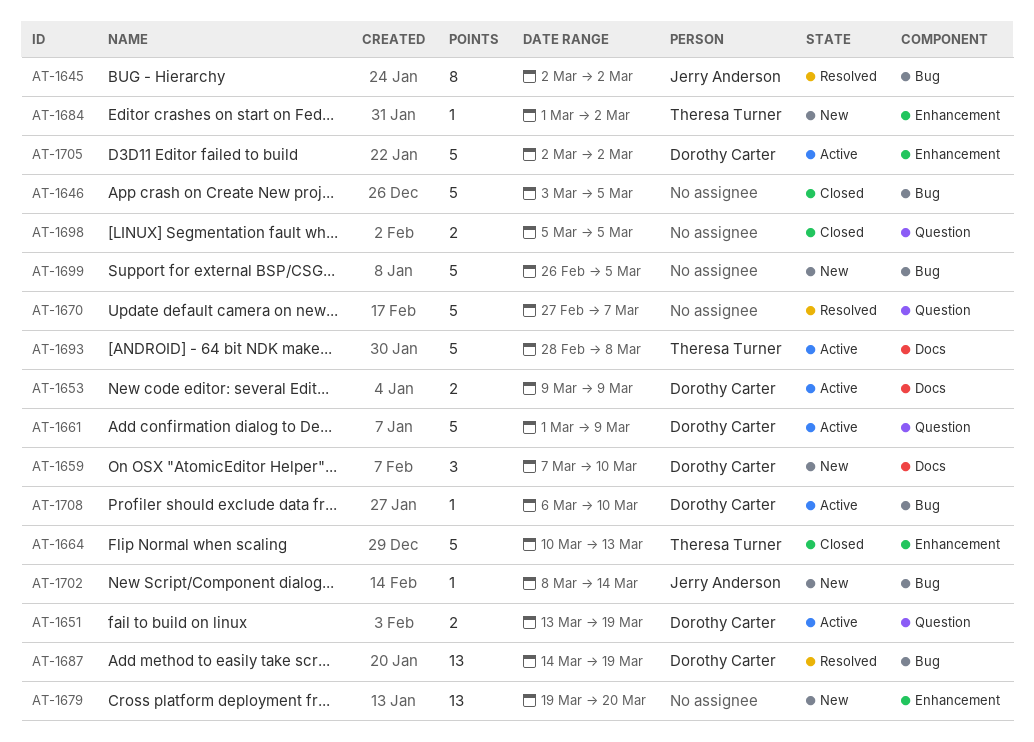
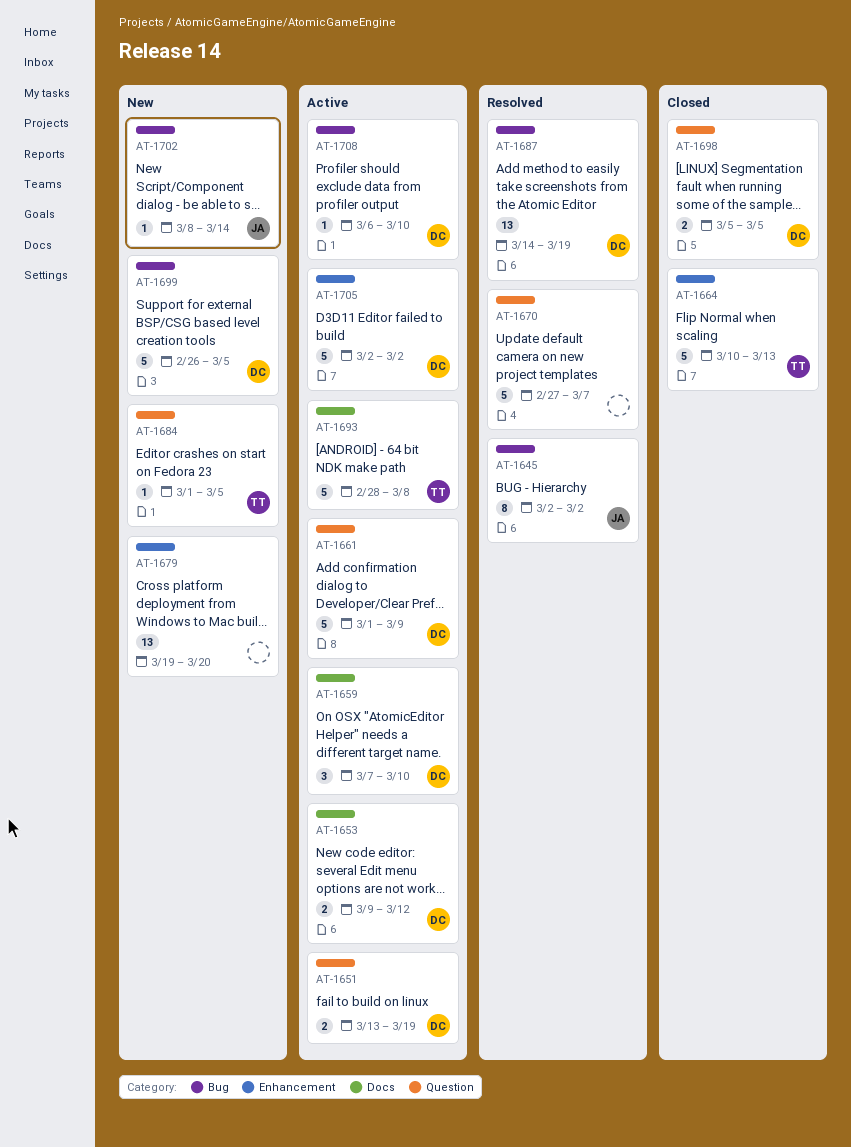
AT-1646: present -> none
AT-1653, due: Mar 9 -> Mar 12
AT-1659, status: New -> Active
AT-1684, label: Enhancement -> Question
AT-1684, due: Mar 2 -> Mar 5
AT-1698, owner: none -> Dorothy Carter
AT-1699, owner: none -> Dorothy Carter

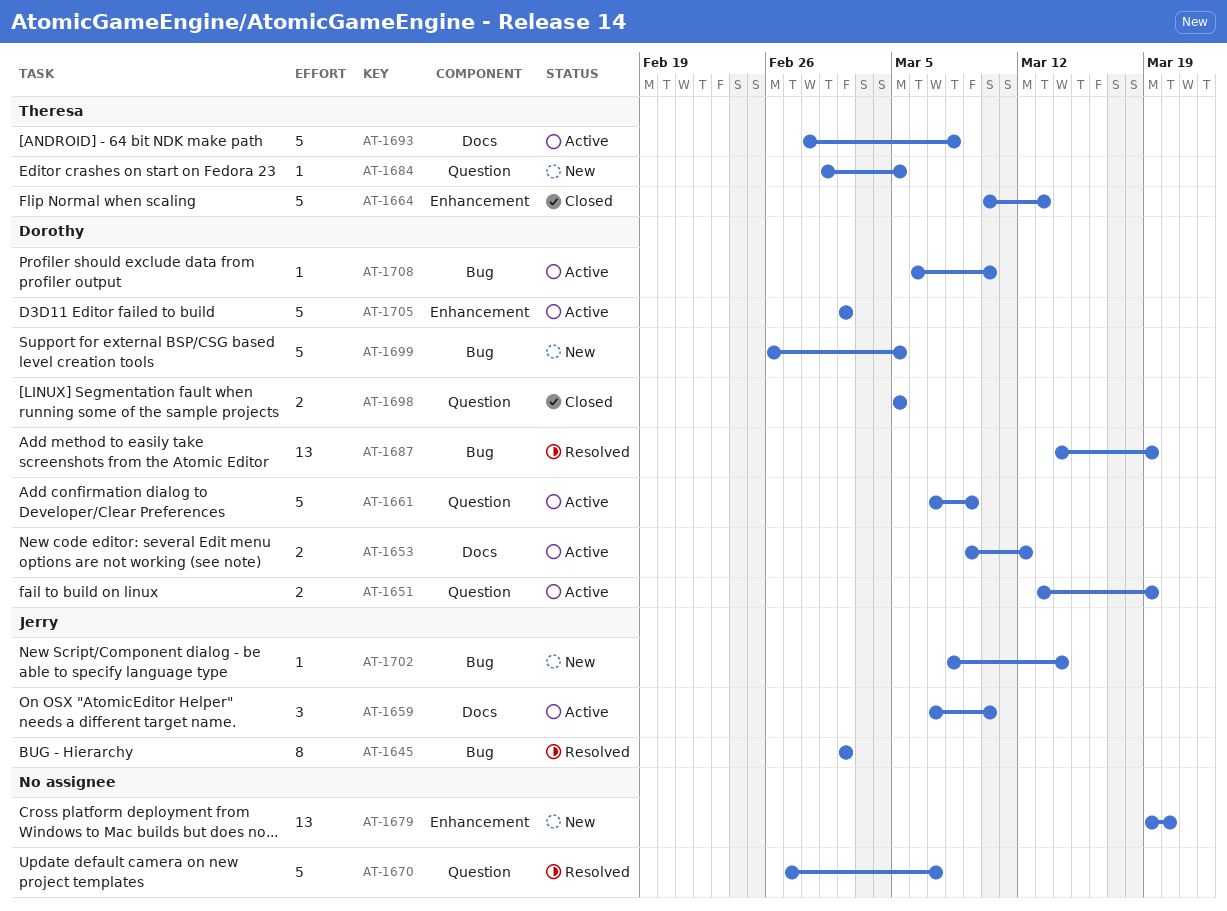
AT-1659, owner: Dorothy -> Jerry
AT-1661, start: Mar 1 -> Mar 7

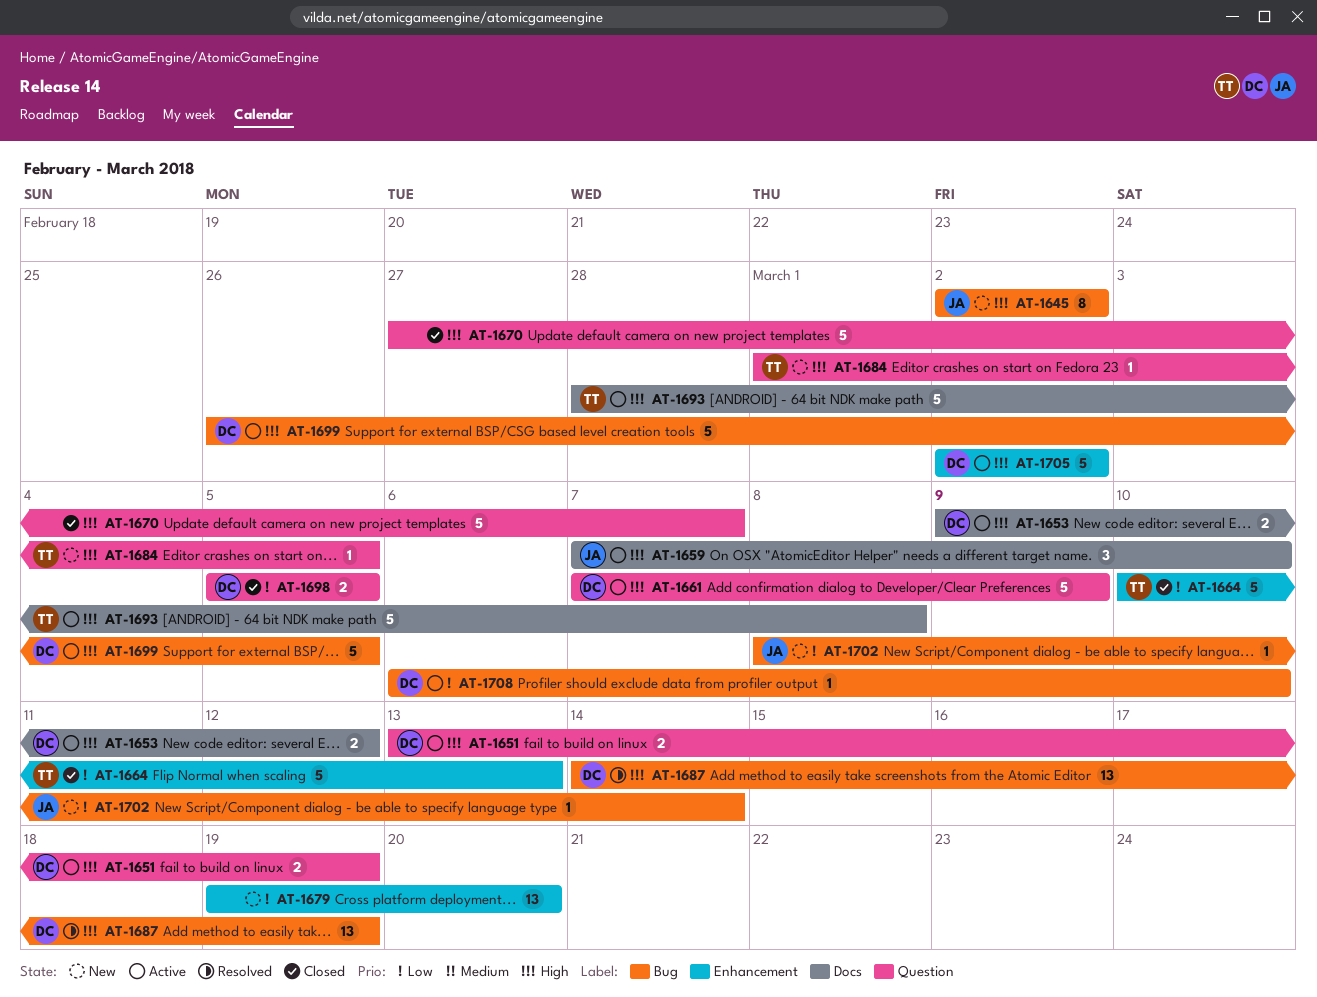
AT-1645, status: Resolved -> New
AT-1670, status: Resolved -> Closed
AT-1699, status: New -> Active

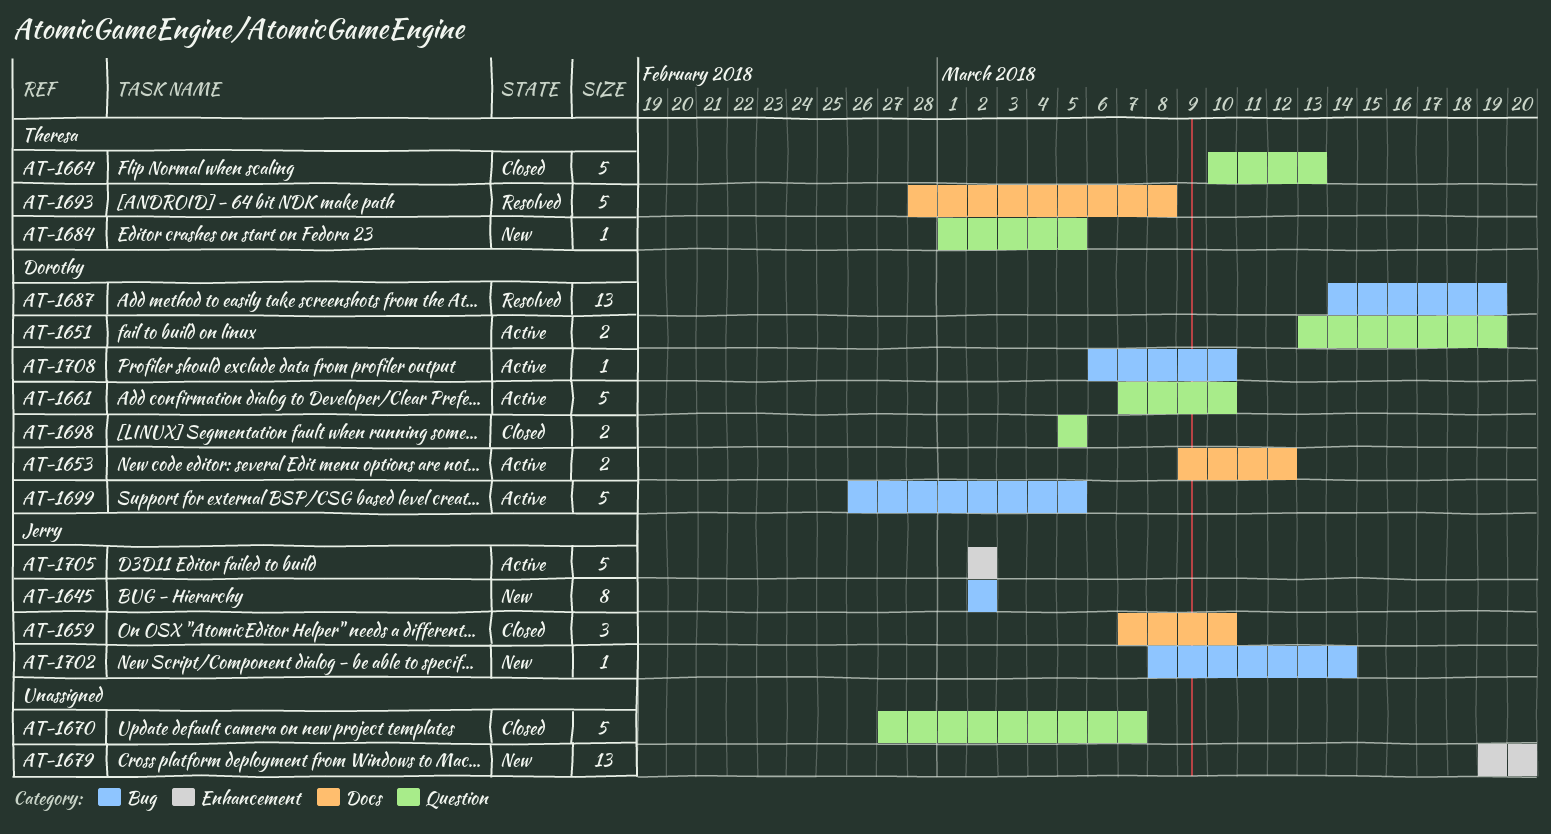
AT-1659, status: Active -> Closed
AT-1661, due: Mar 9 -> Mar 10
AT-1664, label: Enhancement -> Question
AT-1693, status: Active -> Resolved
AT-1705, owner: Dorothy -> Jerry

